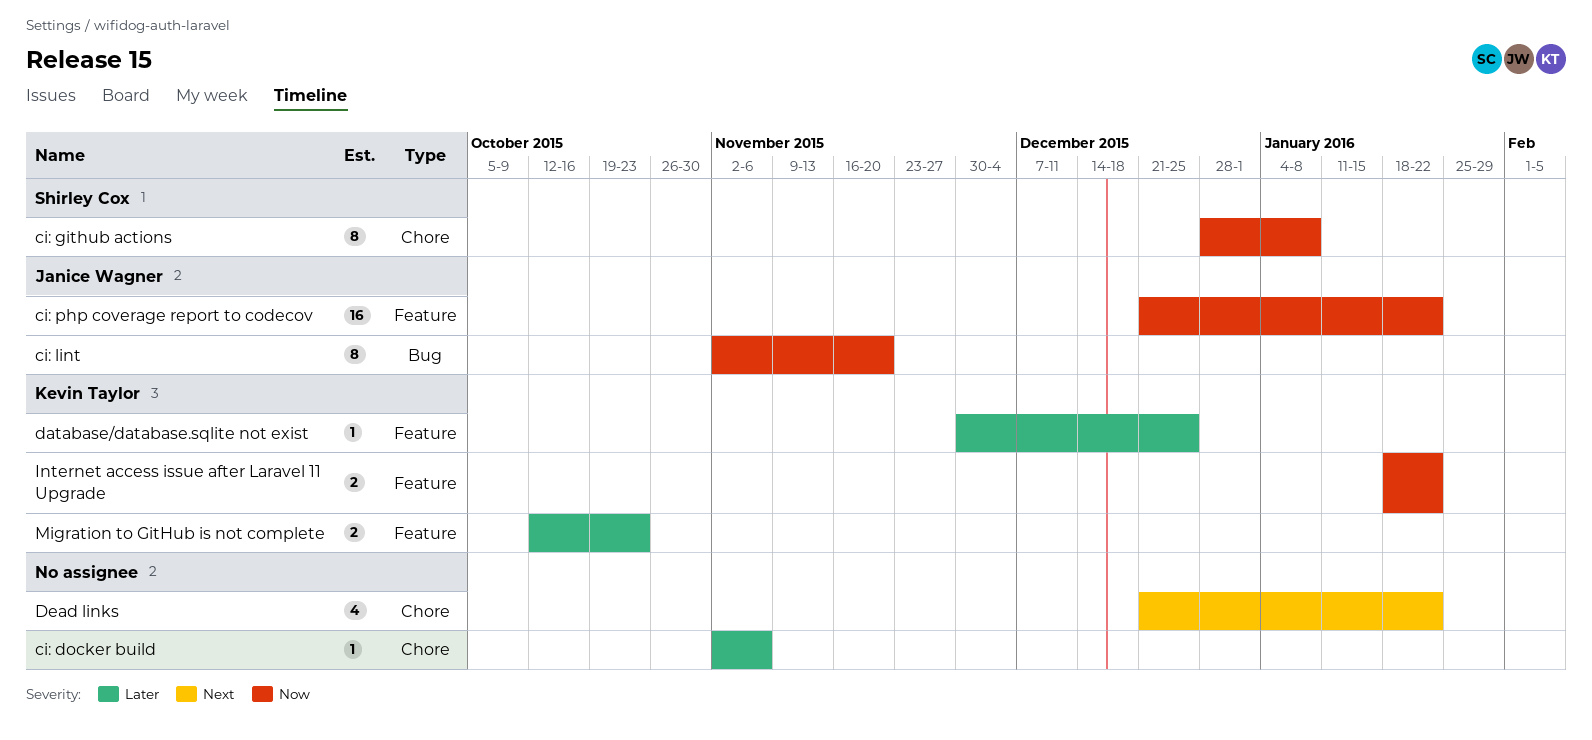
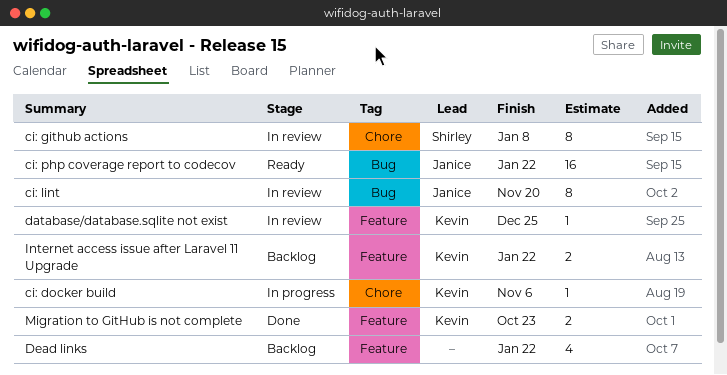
ci: docker build, owner: none -> Kevin Taylor
ci: php coverage report to codecov, label: Feature -> Bug
Dead links, label: Chore -> Feature

